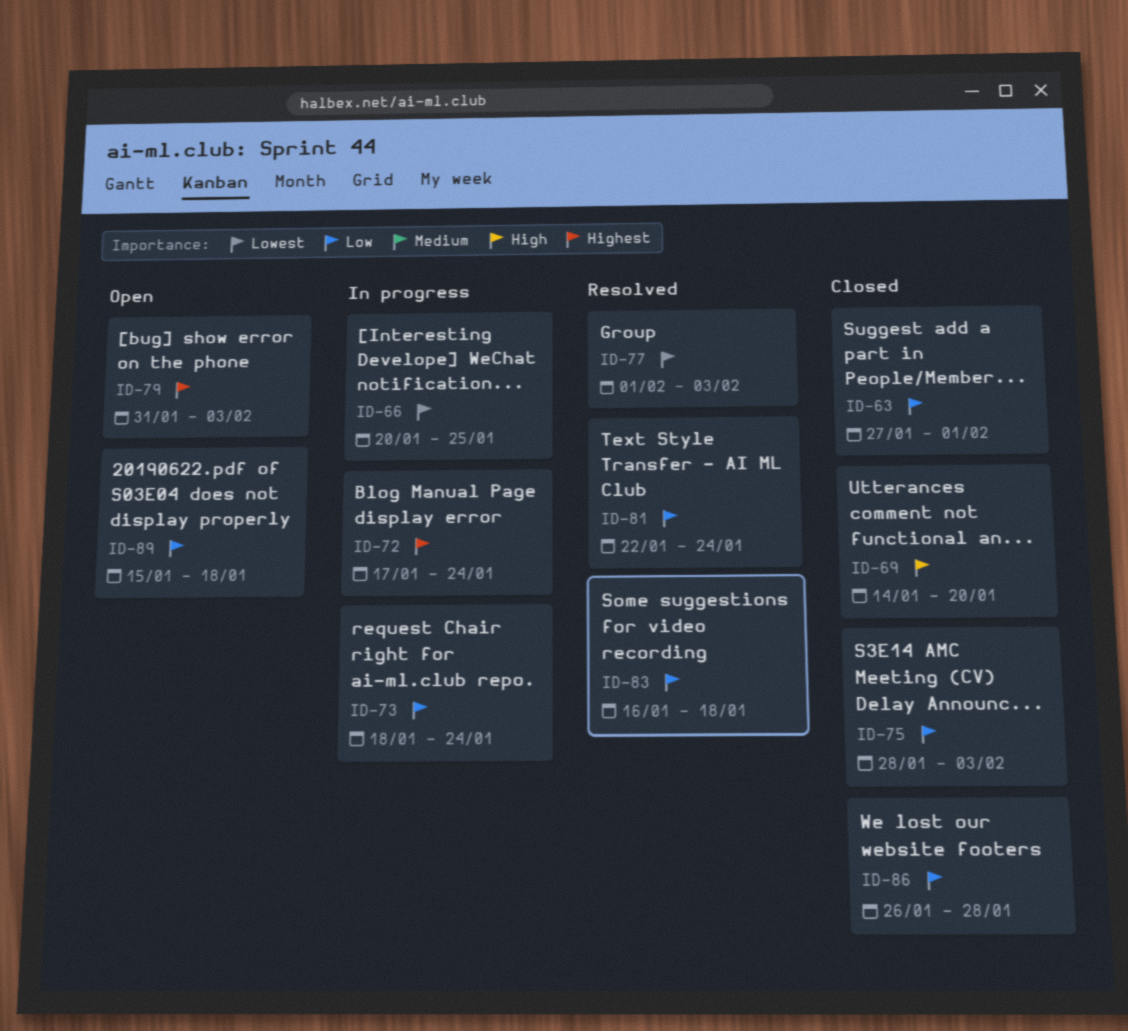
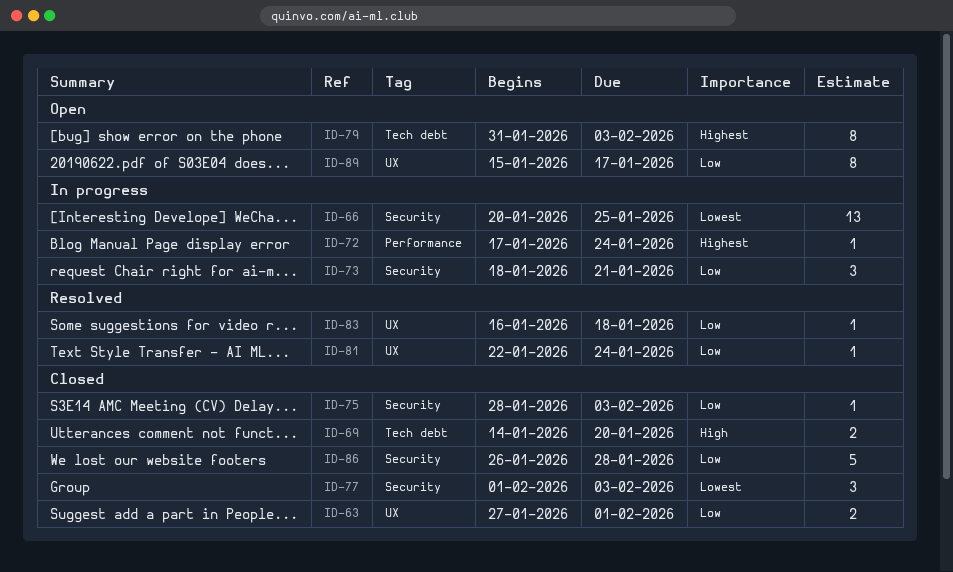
ID-73, due: Jan 24 -> Jan 21
ID-77, status: Resolved -> Closed
ID-89, due: Jan 18 -> Jan 17

